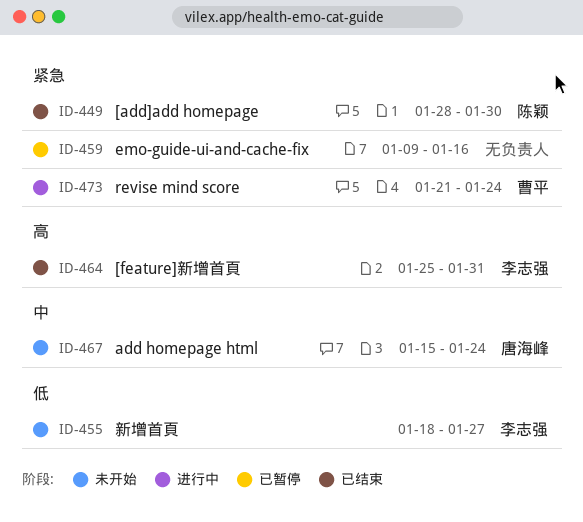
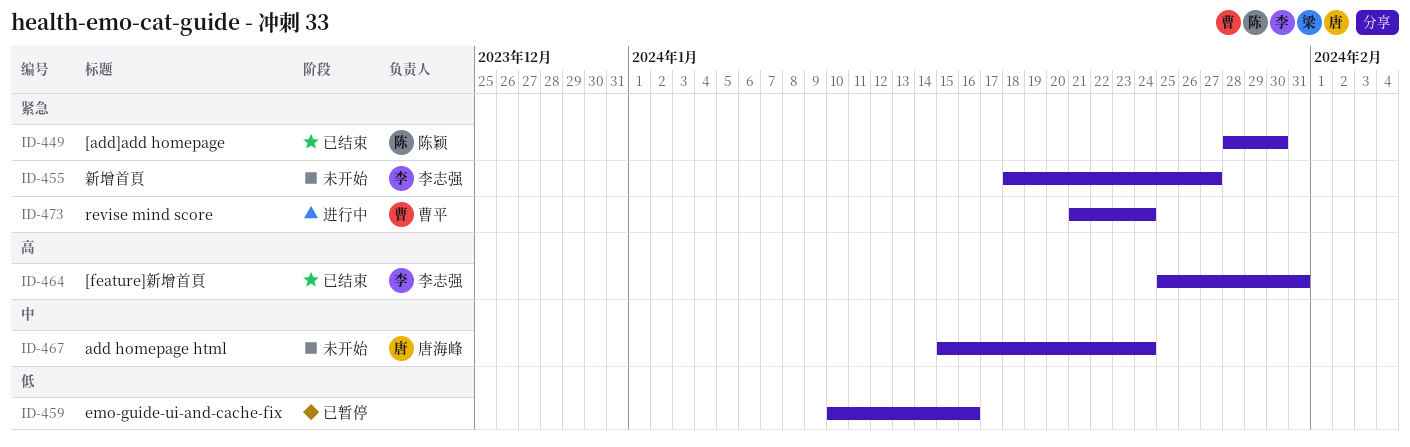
ID-455, priority: 低 -> 紧急
ID-459, priority: 紧急 -> 低
ID-459, start: Jan 9 -> Jan 10

